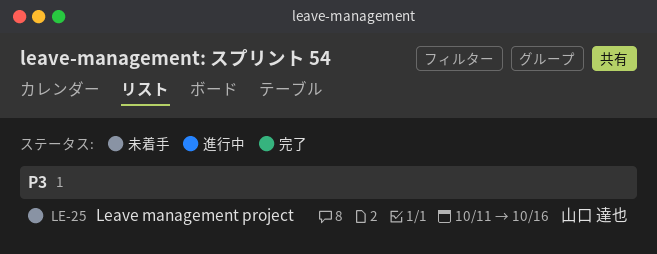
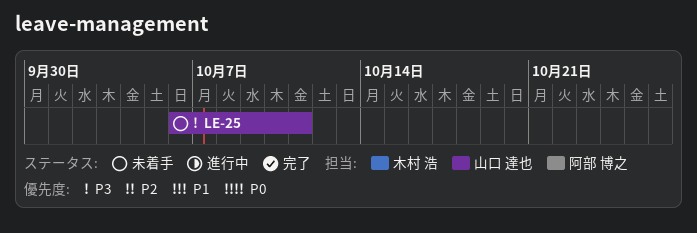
LE-25, start: Oct 11 -> Oct 6
LE-25, due: Oct 16 -> Oct 11

